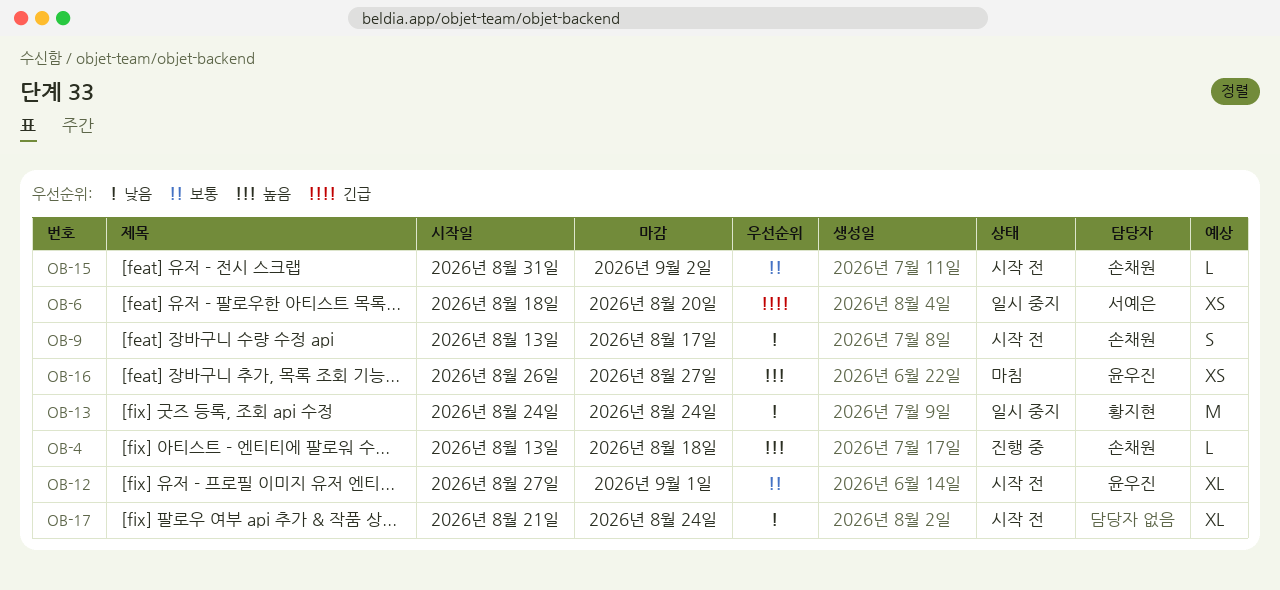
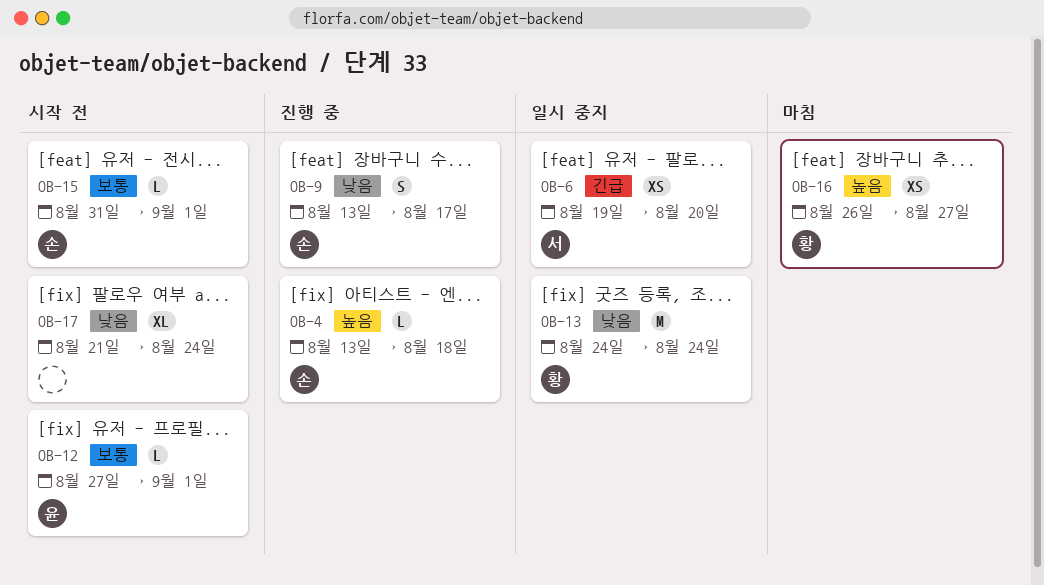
OB-6, start: Aug 18 -> Aug 19
OB-9, status: 시작 전 -> 진행 중
OB-12, estimate: XL -> L
OB-15, due: Sep 2 -> Sep 1
OB-16, owner: 윤우진 -> 황지현

